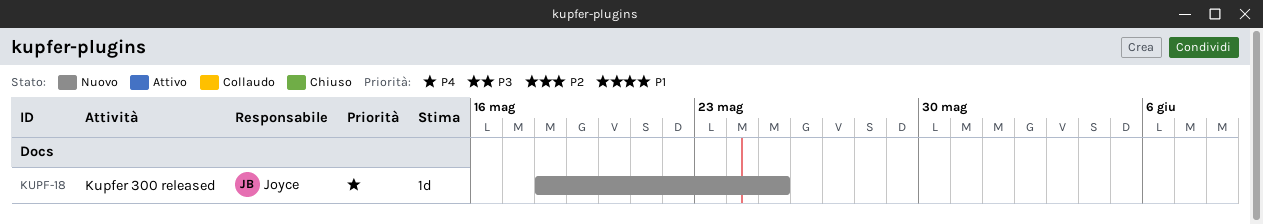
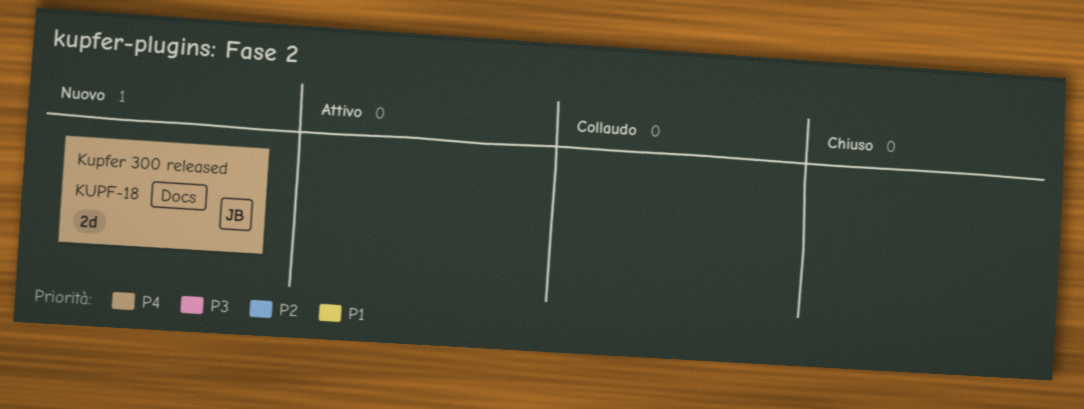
KUPF-18, estimate: 1d -> 2d

